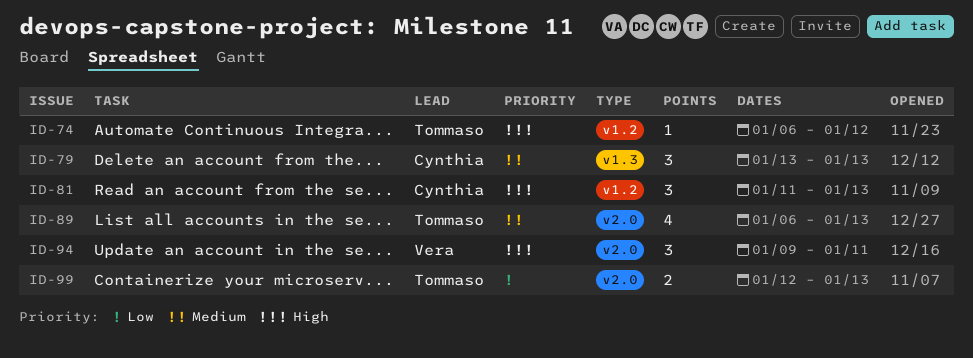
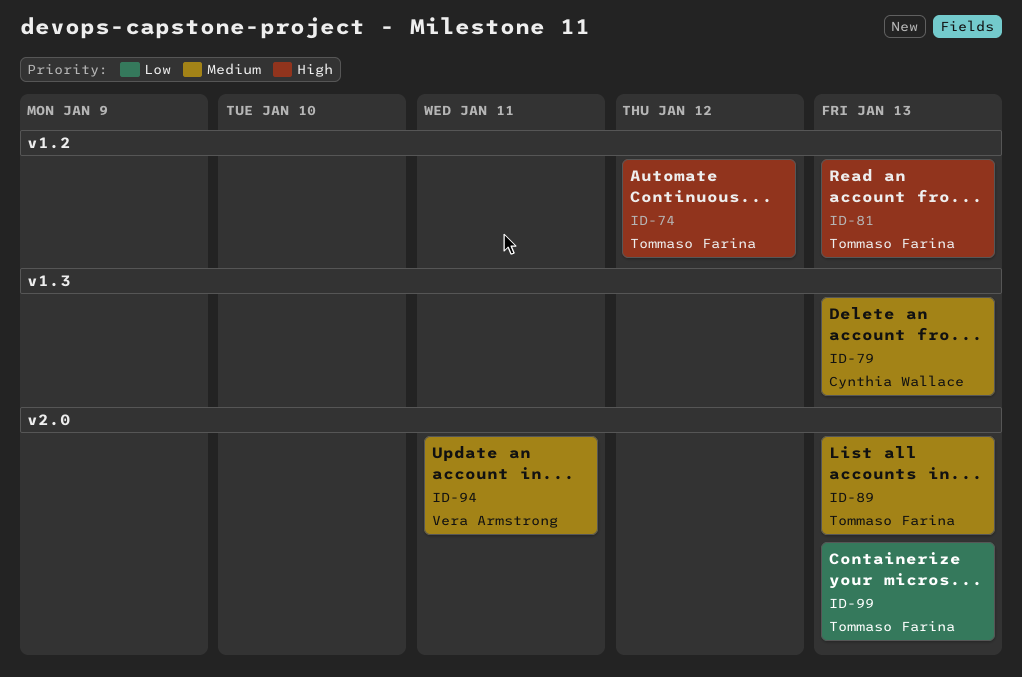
ID-81, owner: Cynthia Wallace -> Tommaso Farina
ID-94, priority: High -> Medium

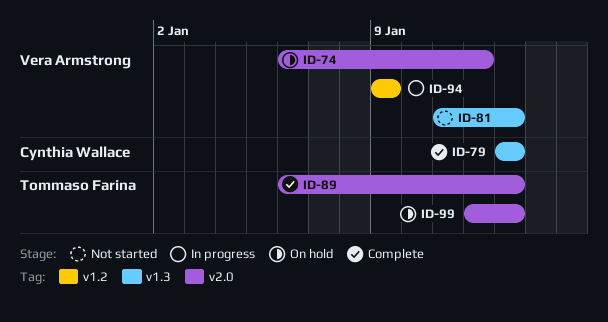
ID-74, owner: Tommaso Farina -> Vera Armstrong
ID-74, label: v1.2 -> v2.0
ID-81, owner: Tommaso Farina -> Vera Armstrong
ID-81, label: v1.2 -> v1.3
ID-94, label: v2.0 -> v1.2
ID-94, due: Jan 11 -> Jan 9

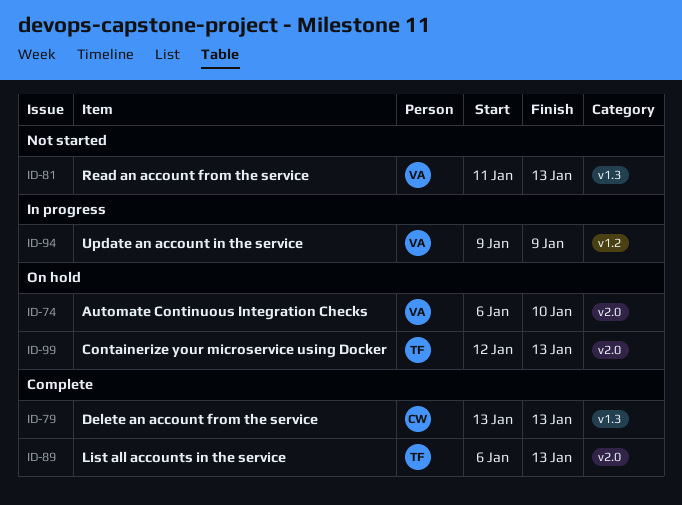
ID-74, due: Jan 12 -> Jan 10

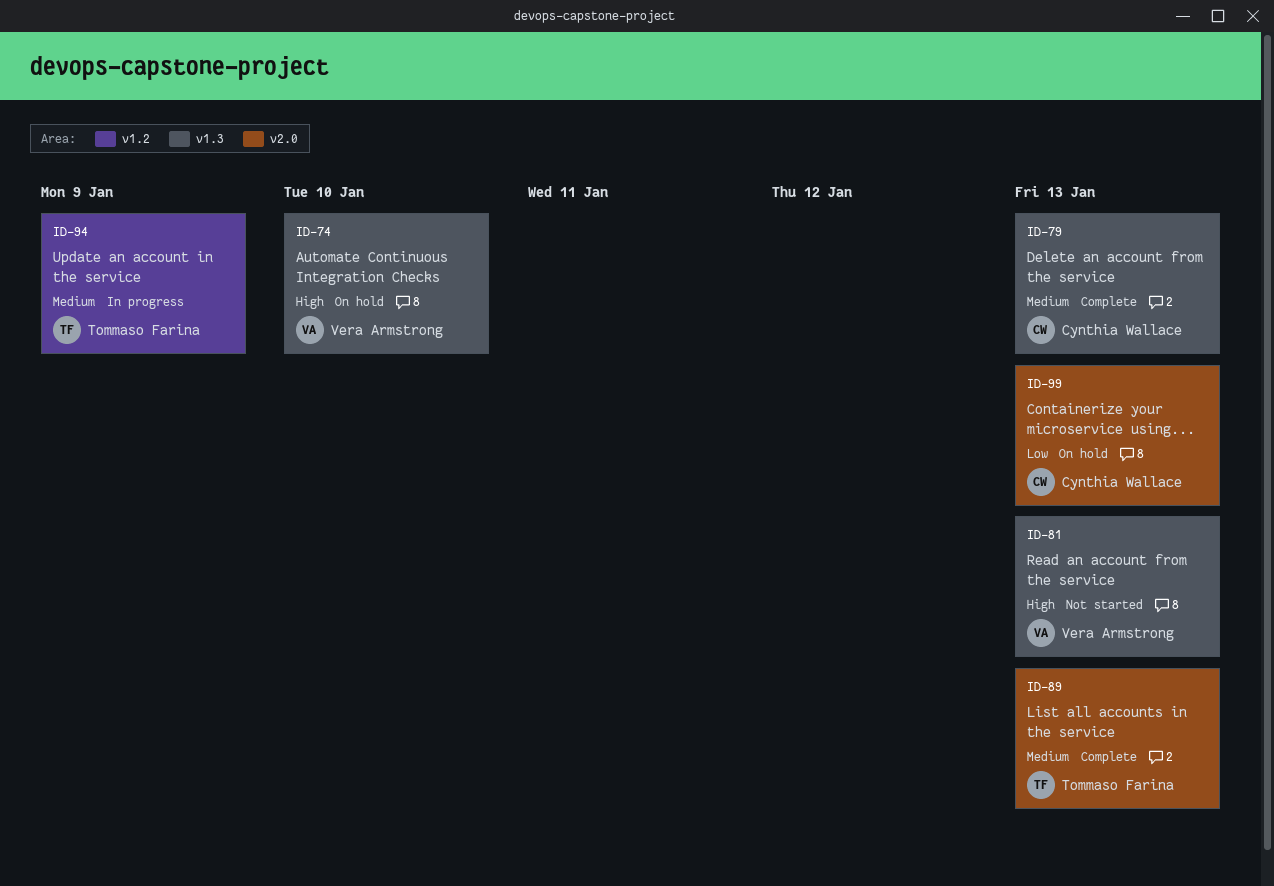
ID-74, label: v2.0 -> v1.3
ID-94, owner: Vera Armstrong -> Tommaso Farina
ID-99, owner: Tommaso Farina -> Cynthia Wallace

